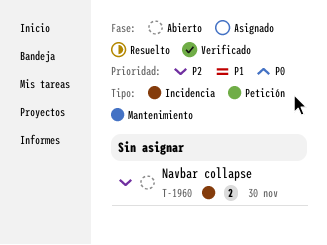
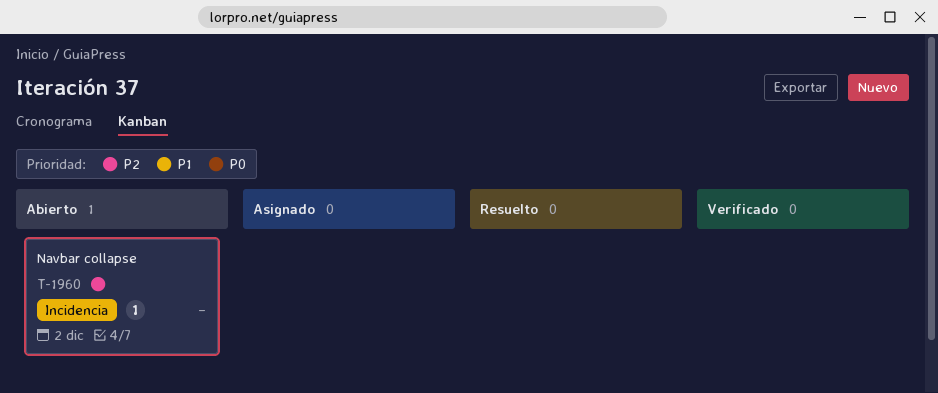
T-1960, estimate: 2 -> 1
T-1960, due: Nov 30 -> Dec 2

